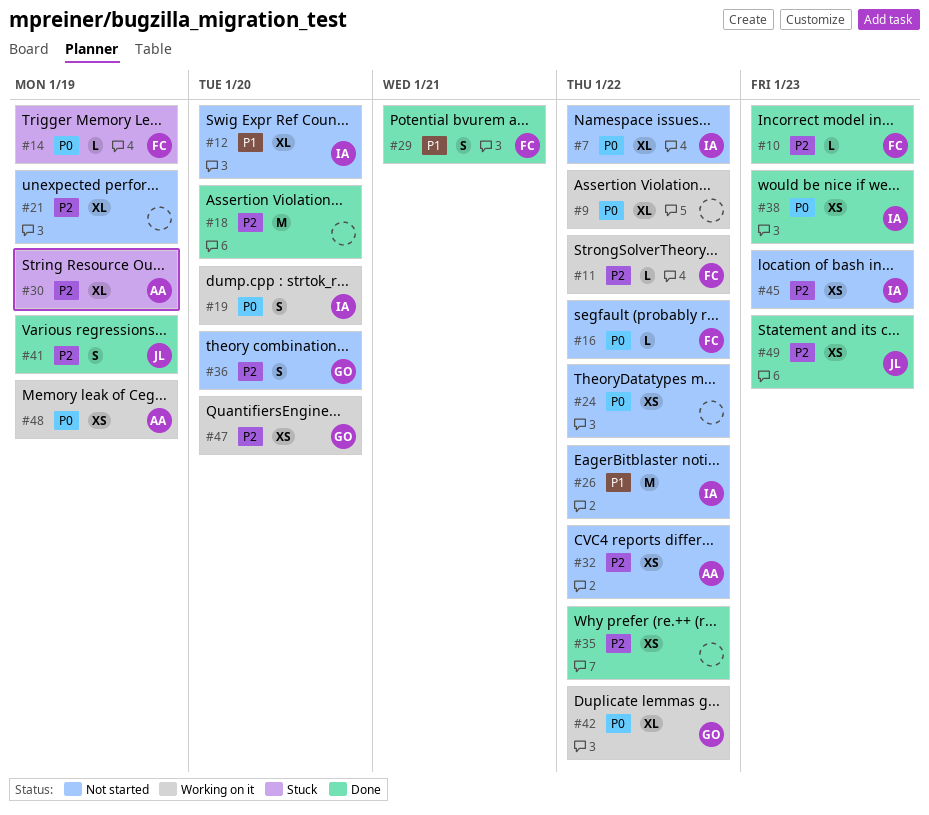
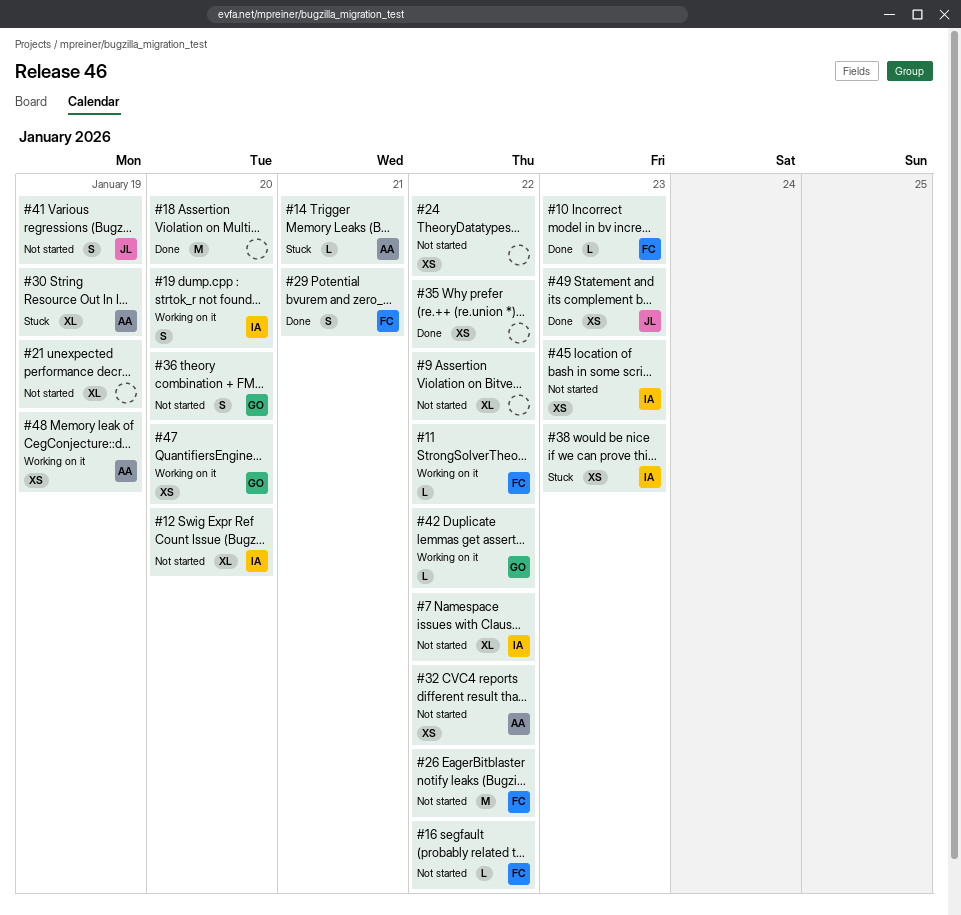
#9, status: Working on it -> Not started
#14, owner: FC -> AA
#14, due: Jan 19 -> Jan 21
#26, owner: IA -> FC
#38, status: Done -> Stuck
#41, status: Done -> Not started
#42, estimate: XL -> L

